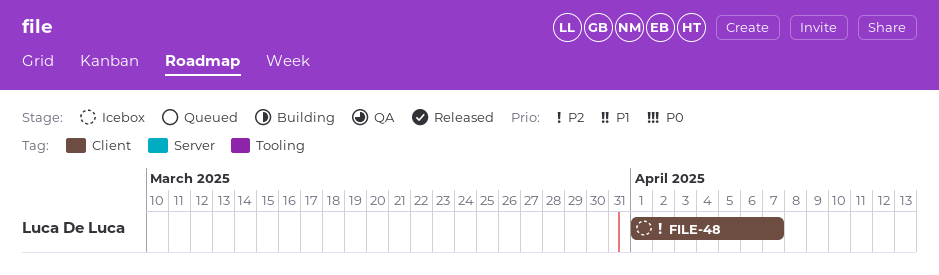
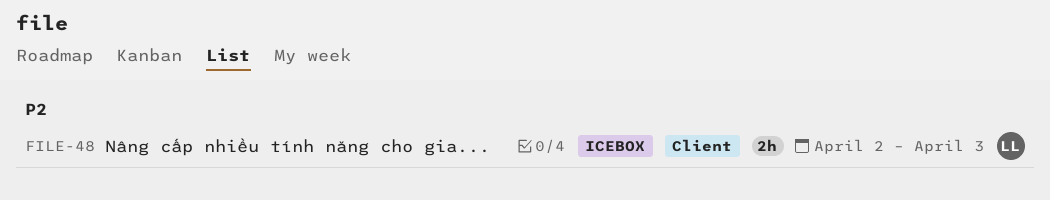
FILE-48, start: Apr 1 -> Apr 2
FILE-48, due: Apr 7 -> Apr 3

